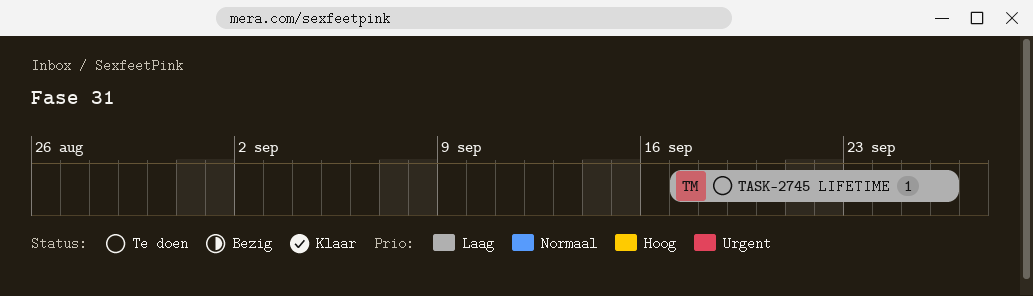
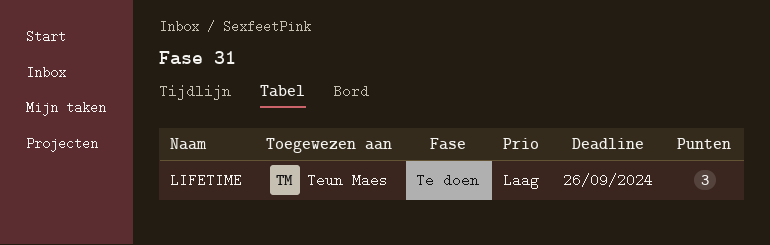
LIFETIME, estimate: 1 -> 3

